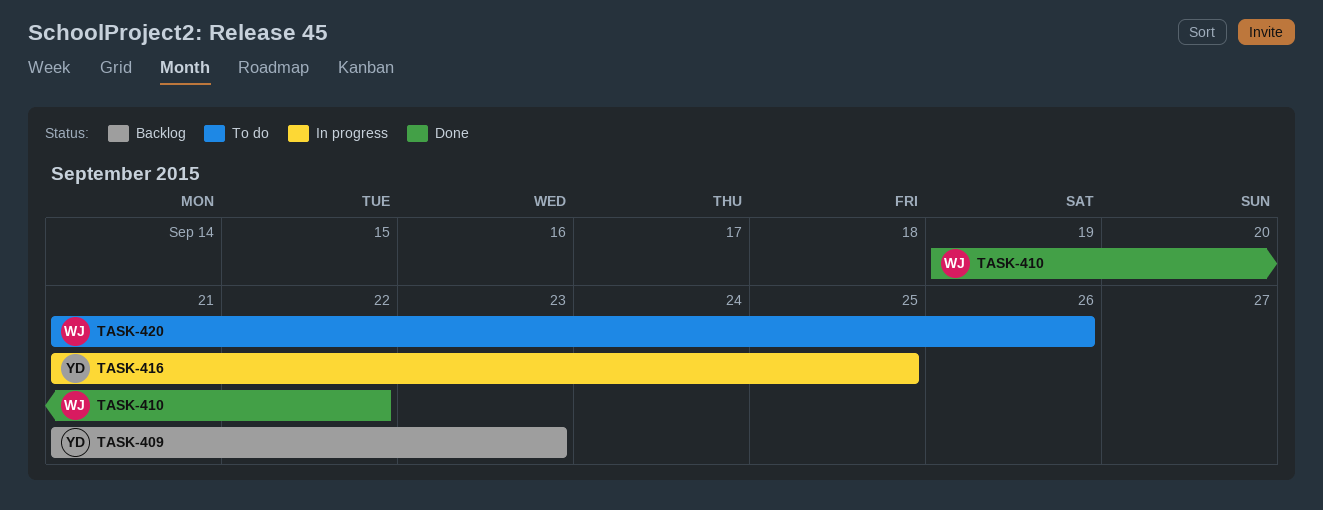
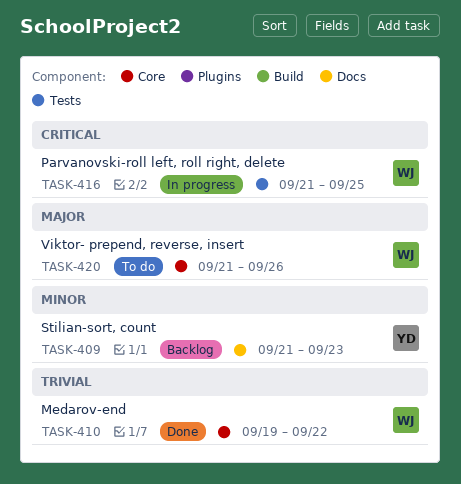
TASK-416, owner: YD -> WJ

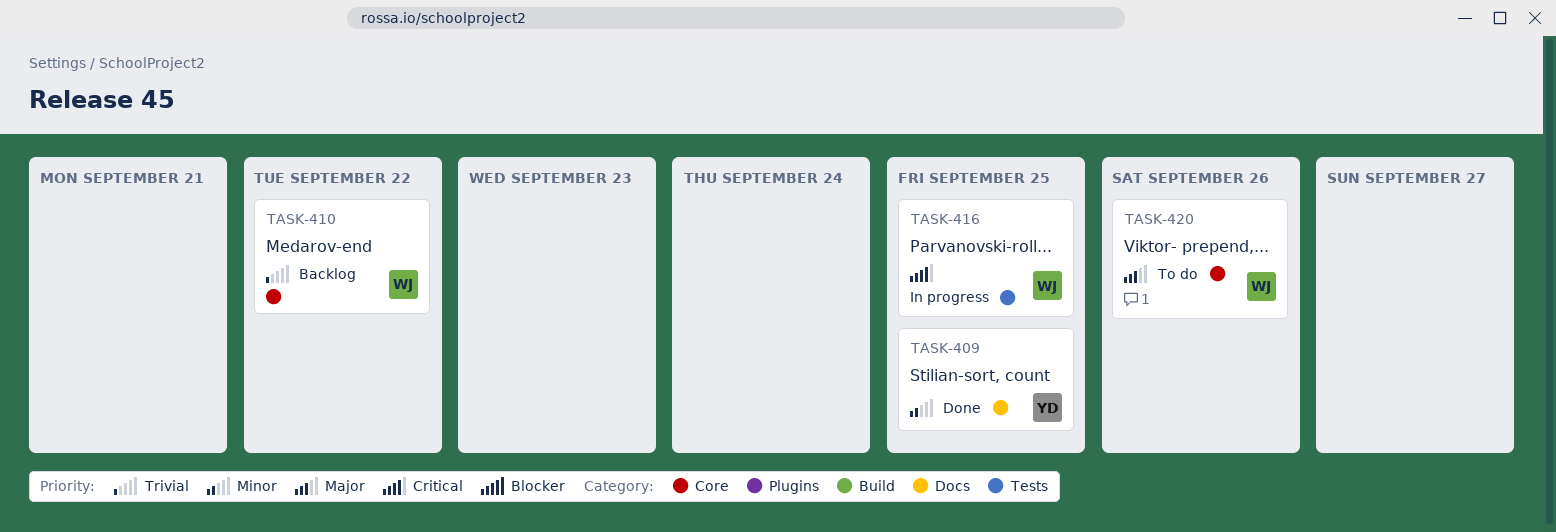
TASK-409, status: Backlog -> Done
TASK-409, due: Sep 23 -> Sep 25
TASK-410, status: Done -> Backlog

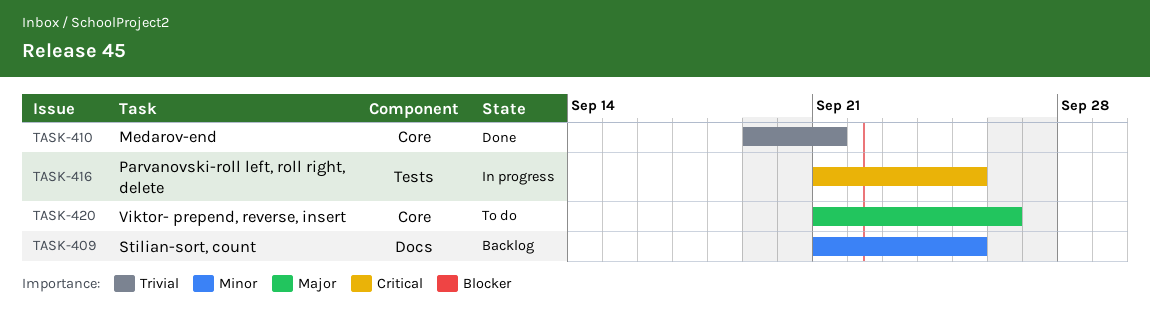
TASK-409, status: Done -> Backlog
TASK-410, status: Backlog -> Done
TASK-410, due: Sep 22 -> Sep 21

